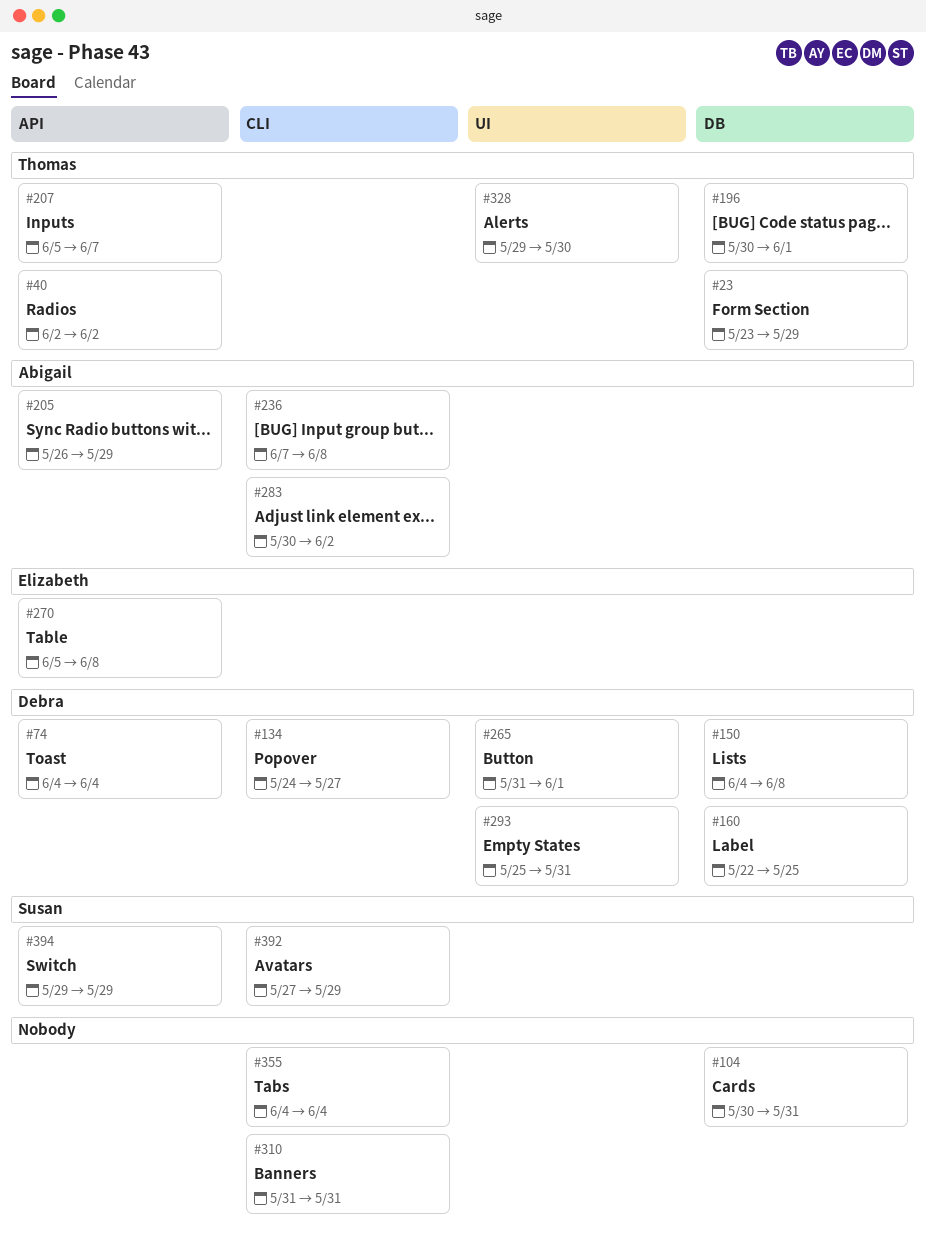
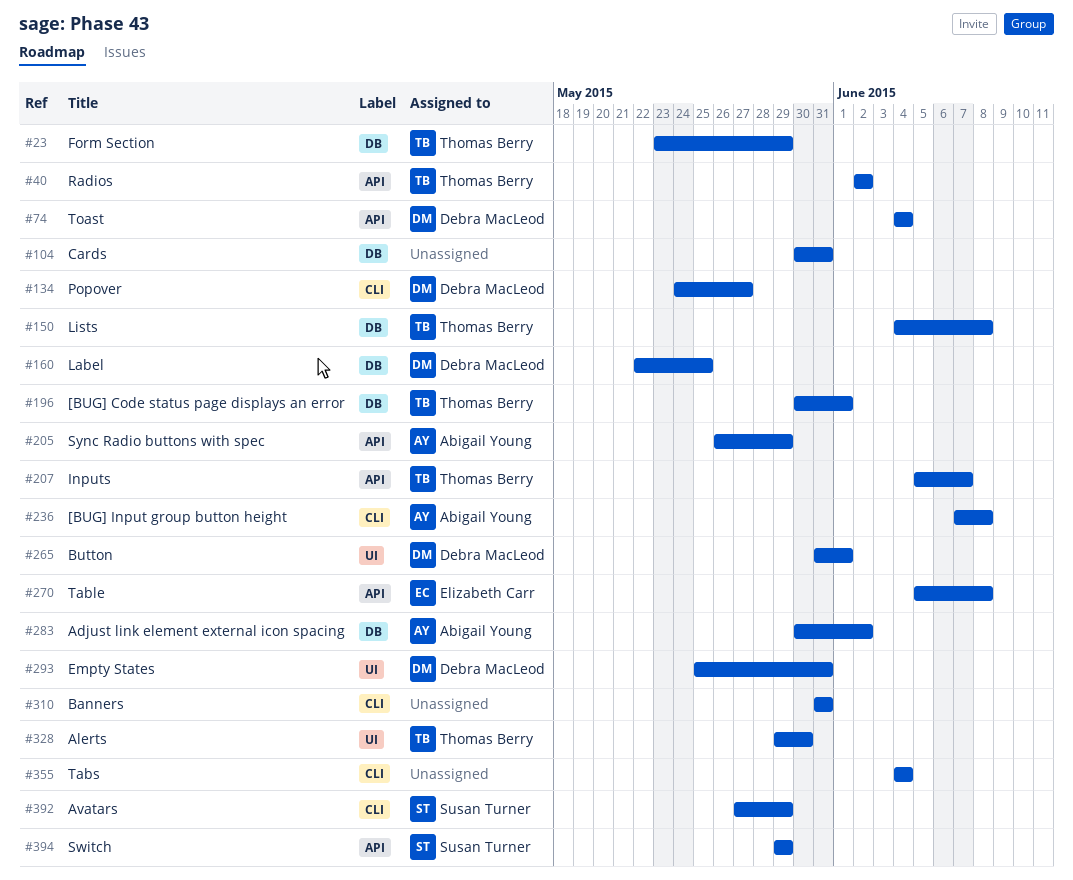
#150, owner: Debra MacLeod -> Thomas Berry
#283, label: CLI -> DB

